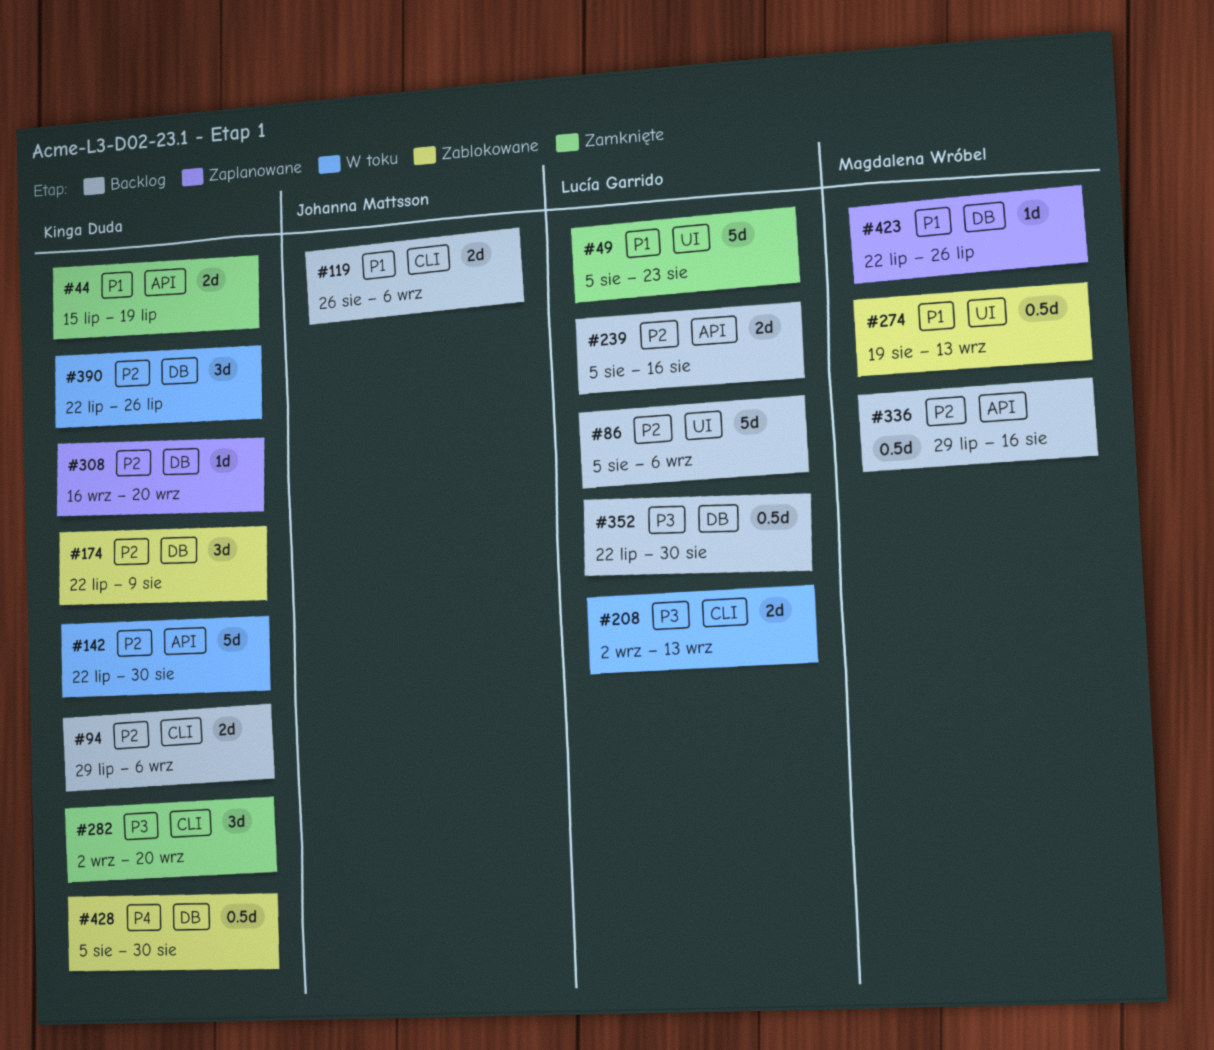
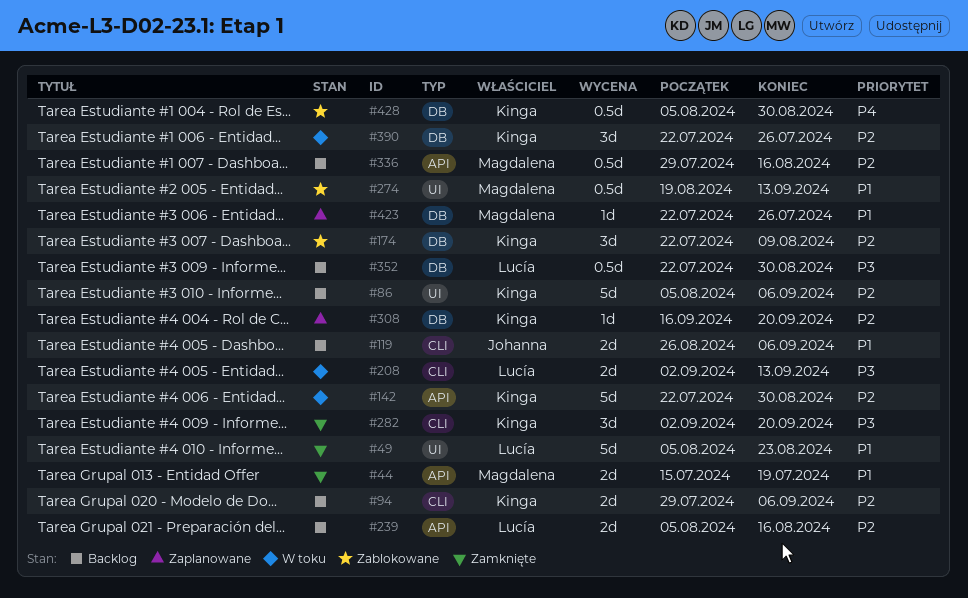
#44, owner: Kinga Duda -> Magdalena Wróbel
#86, owner: Lucía Garrido -> Kinga Duda

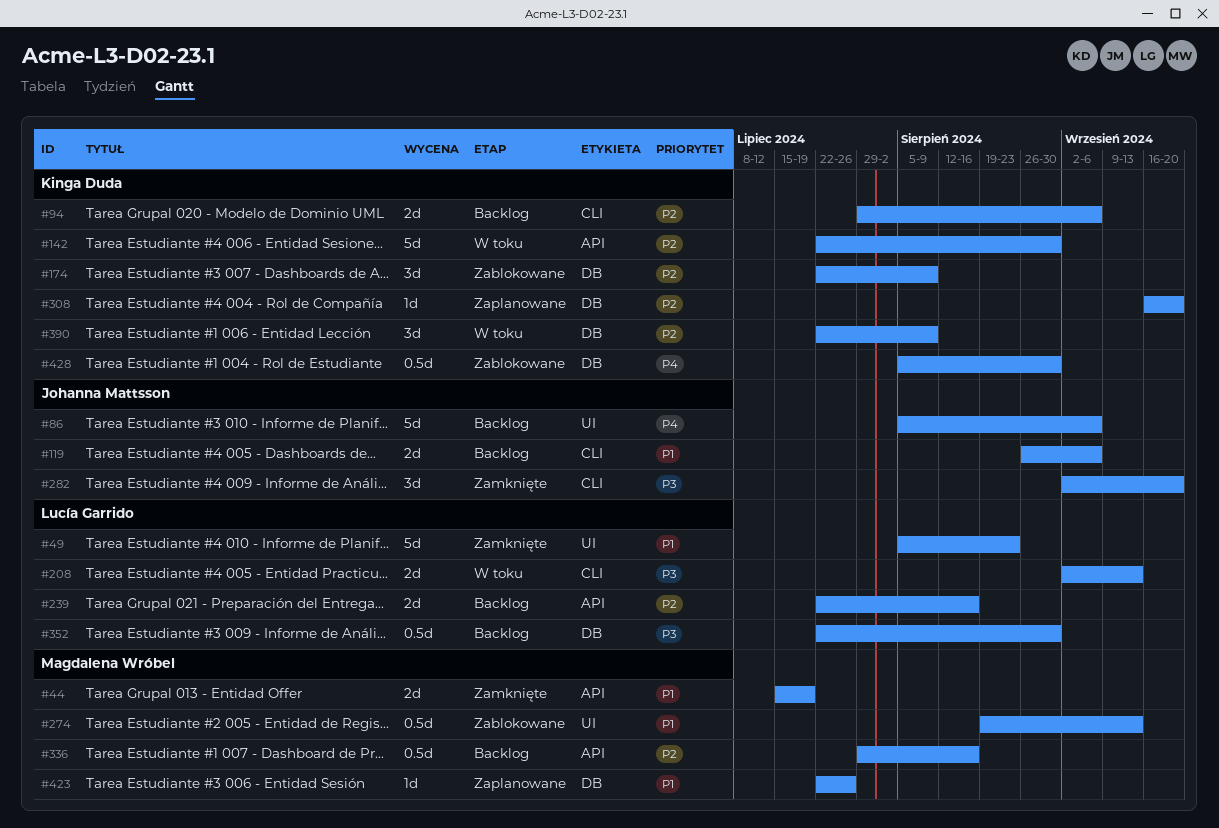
#86, owner: Kinga Duda -> Johanna Mattsson
#86, priority: P2 -> P4
#239, start: Aug 5 -> Jul 22
#282, owner: Kinga Duda -> Johanna Mattsson
#390, due: Jul 26 -> Aug 9

